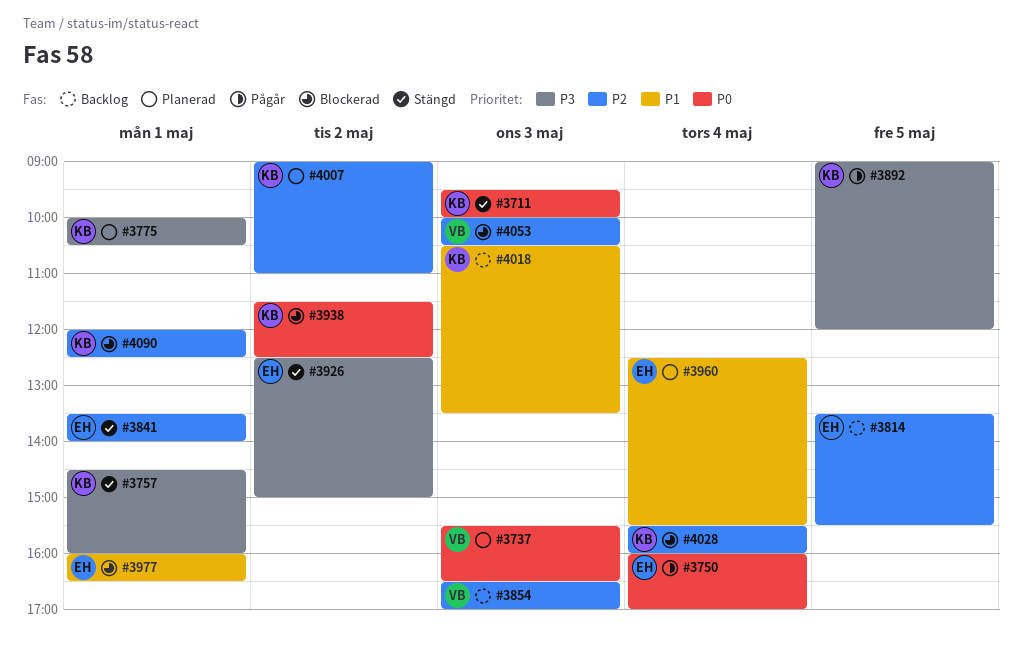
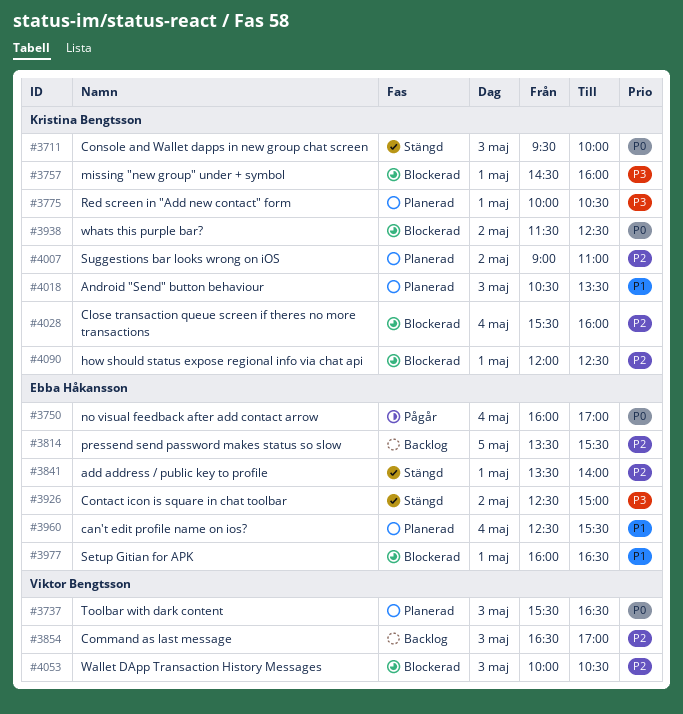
#3757, status: Stängd -> Blockerad
#3892: present -> none
#4018, status: Backlog -> Planerad

